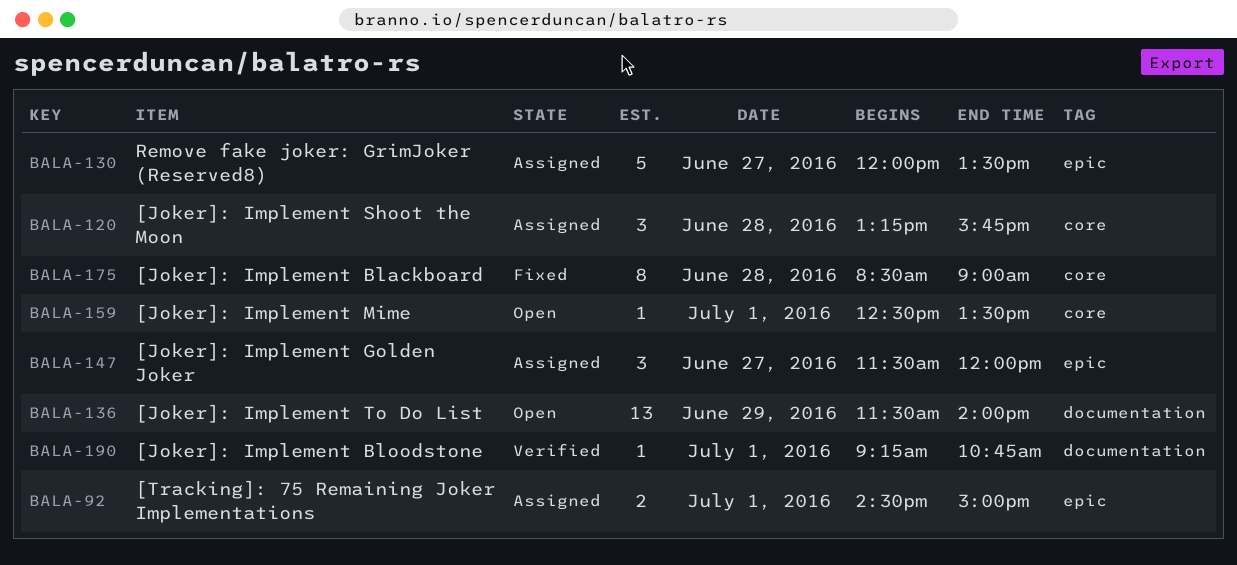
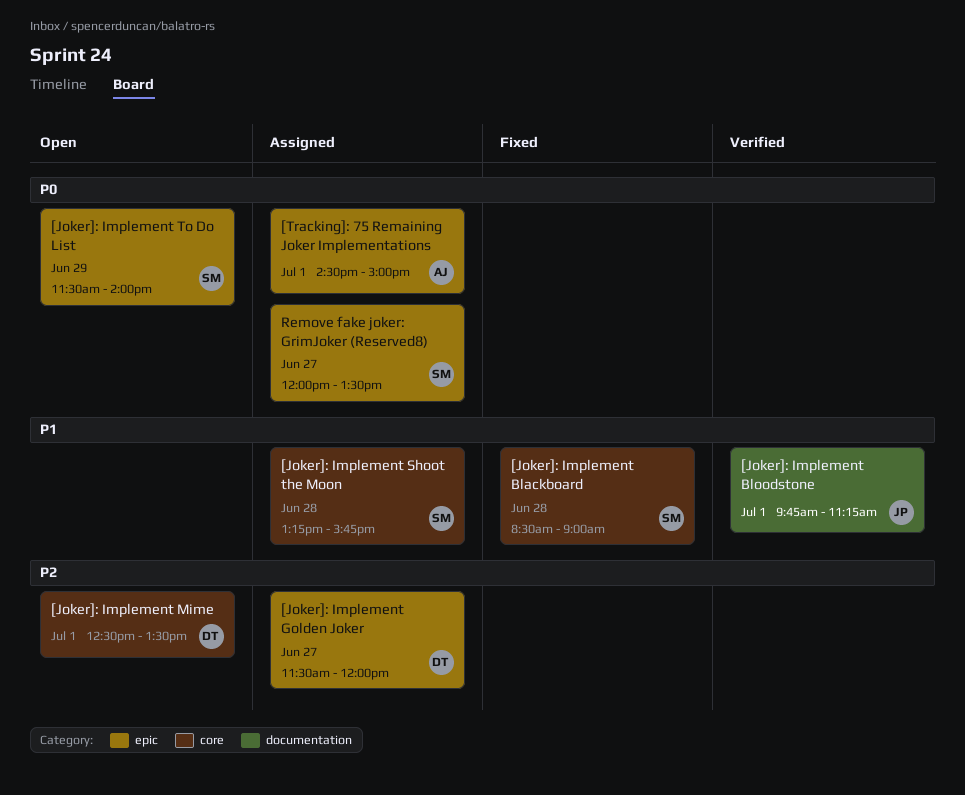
[Joker]: Implement Bloodstone, begins: 09:15 -> 09:45
[Joker]: Implement Bloodstone, ends: 10:45 -> 11:15
[Joker]: Implement To Do List, label: documentation -> epic

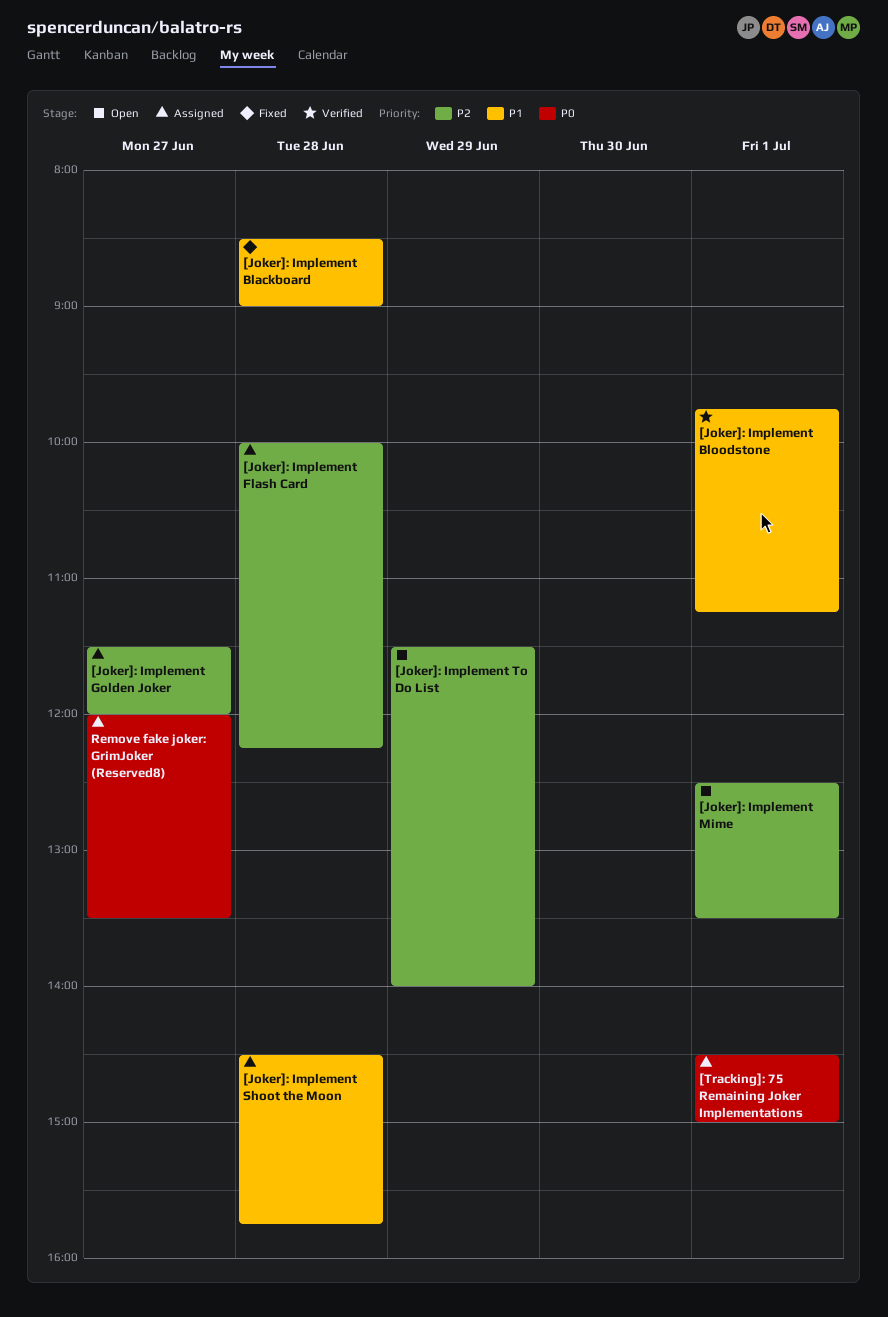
[Joker]: Implement Flash Card: none -> present
[Joker]: Implement Shoot the Moon, begins: 13:15 -> 14:30
[Joker]: Implement To Do List, priority: P0 -> P2

